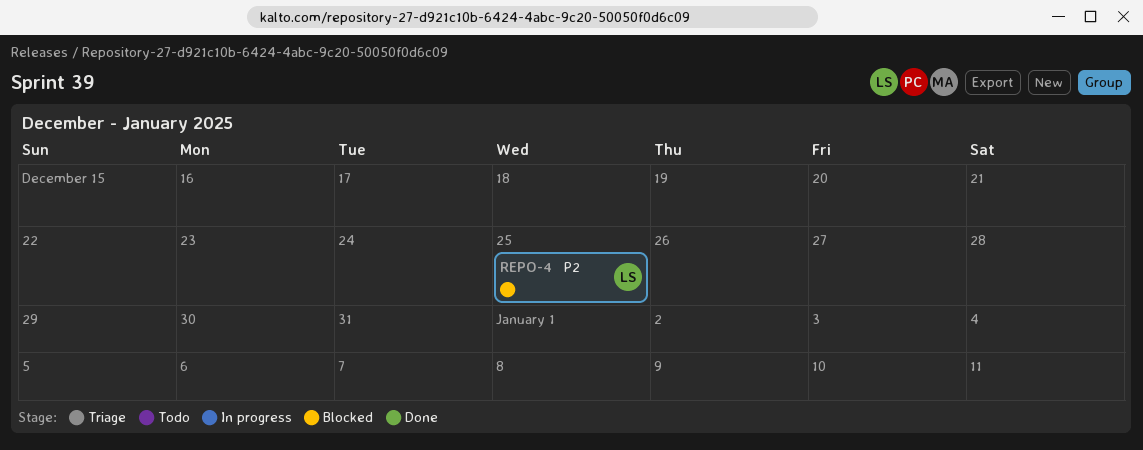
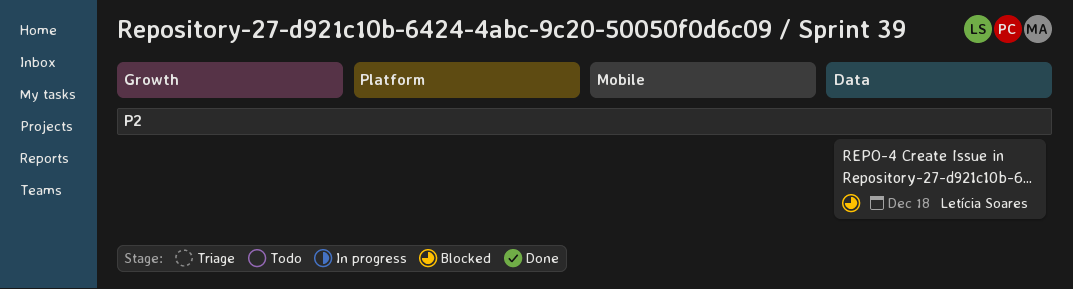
REPO-4, due: Dec 25 -> Dec 18

